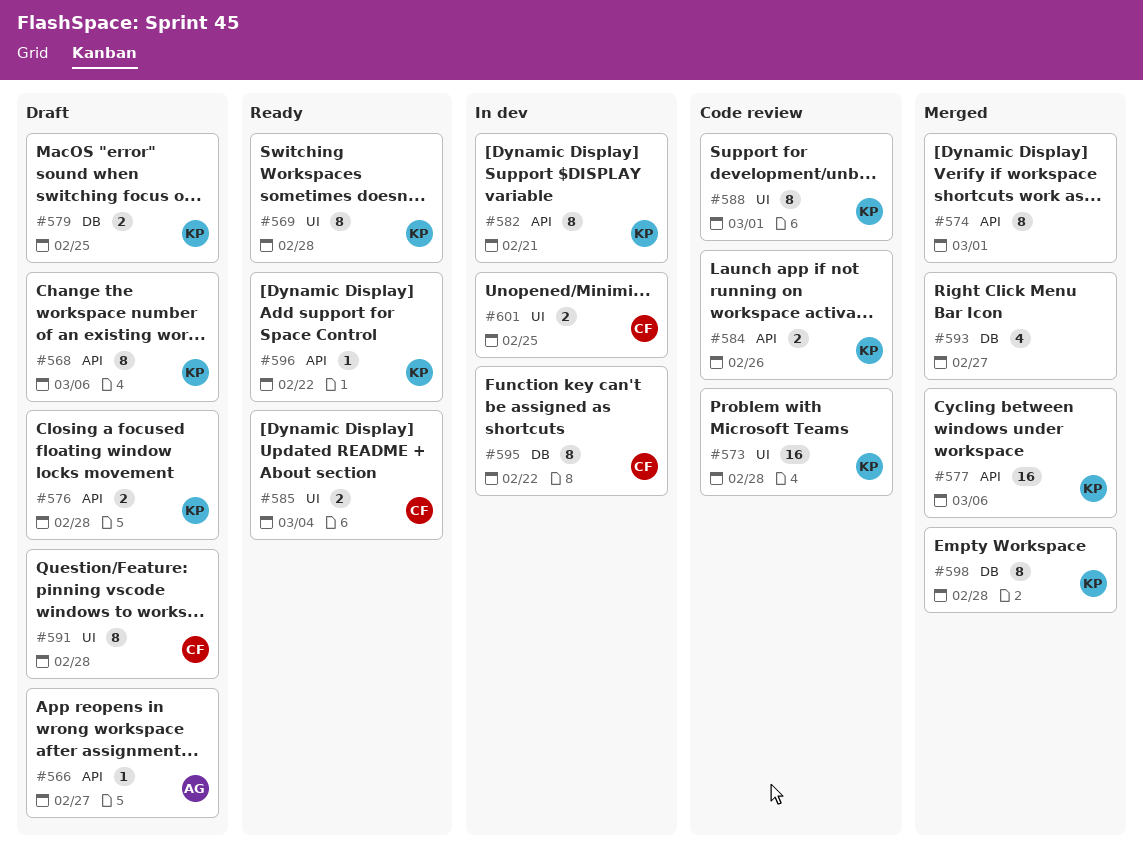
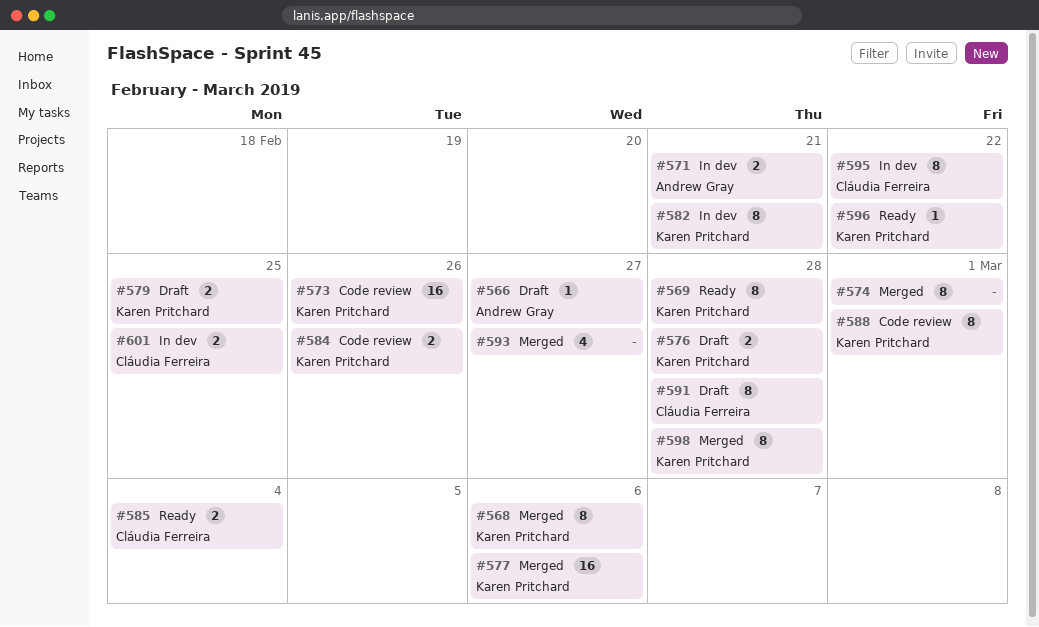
#568, status: Draft -> Merged
#571: none -> present
#573, due: Feb 28 -> Feb 26

